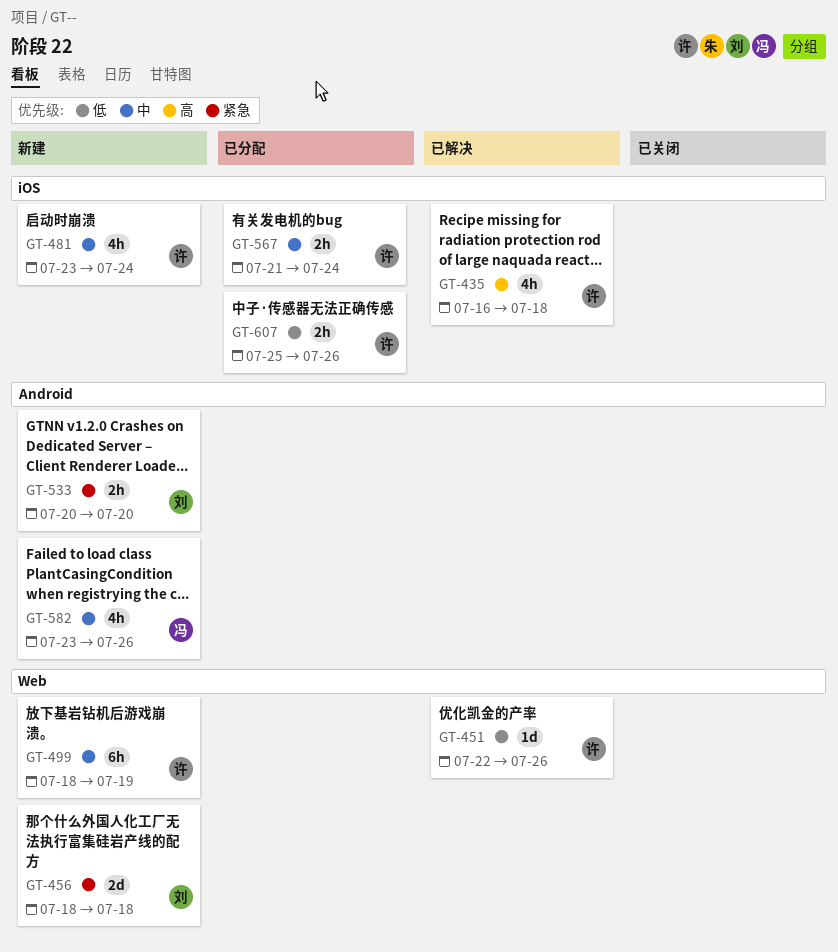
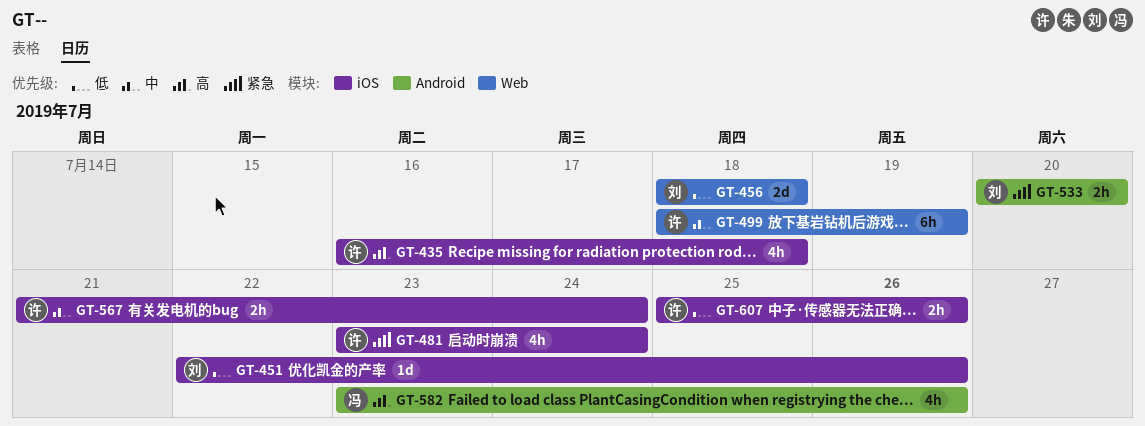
GT-451, owner: 许 -> 刘
GT-451, label: Web -> iOS
GT-456, priority: 紧急 -> 低
GT-481, priority: 中 -> 紧急
GT-582, priority: 中 -> 高

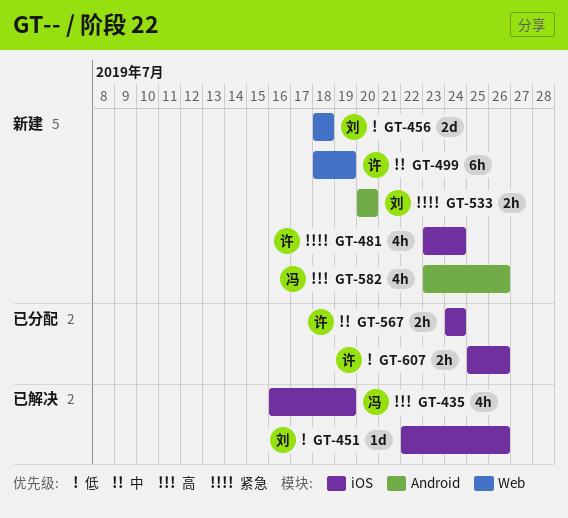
GT-435, owner: 许 -> 冯
GT-435, due: Jul 18 -> Jul 19
GT-567, start: Jul 21 -> Jul 24

